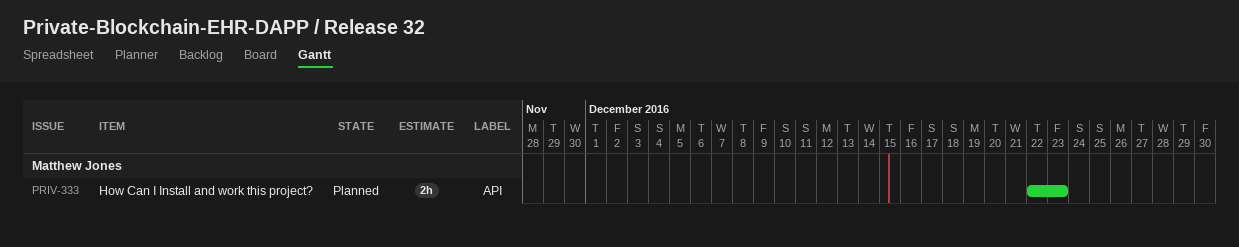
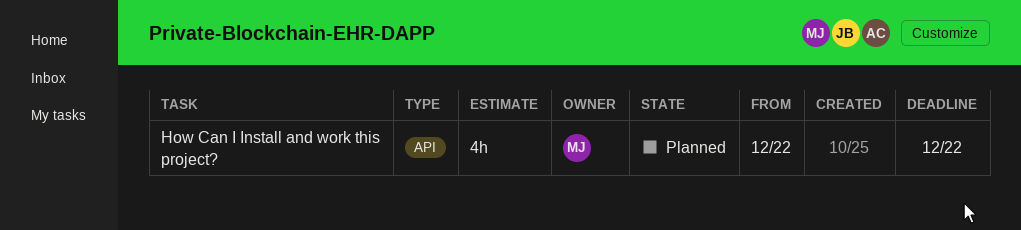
How Can I Install and work this project?, estimate: 2h -> 4h
How Can I Install and work this project?, due: Dec 23 -> Dec 22

